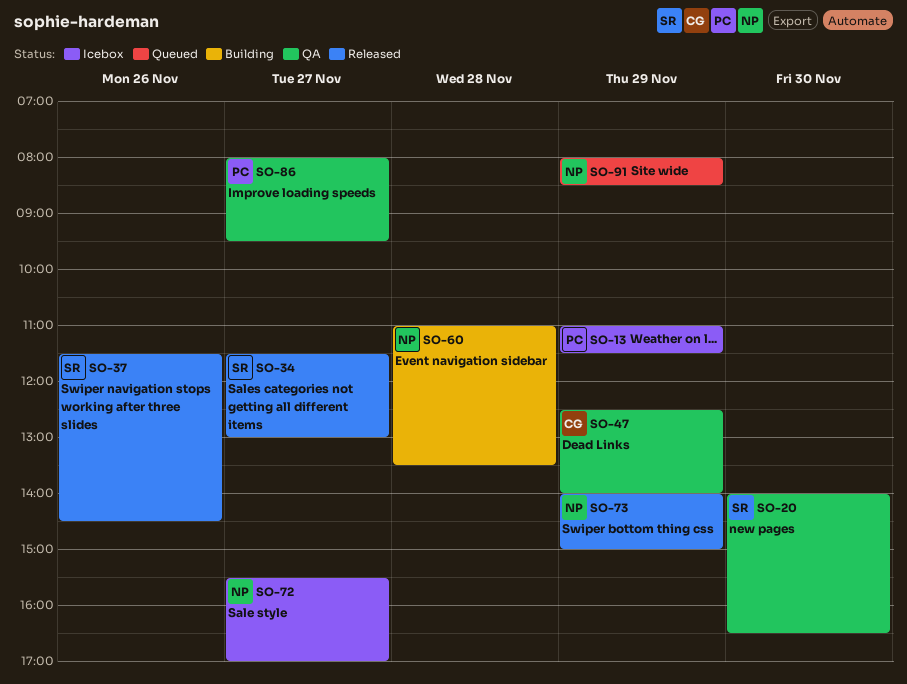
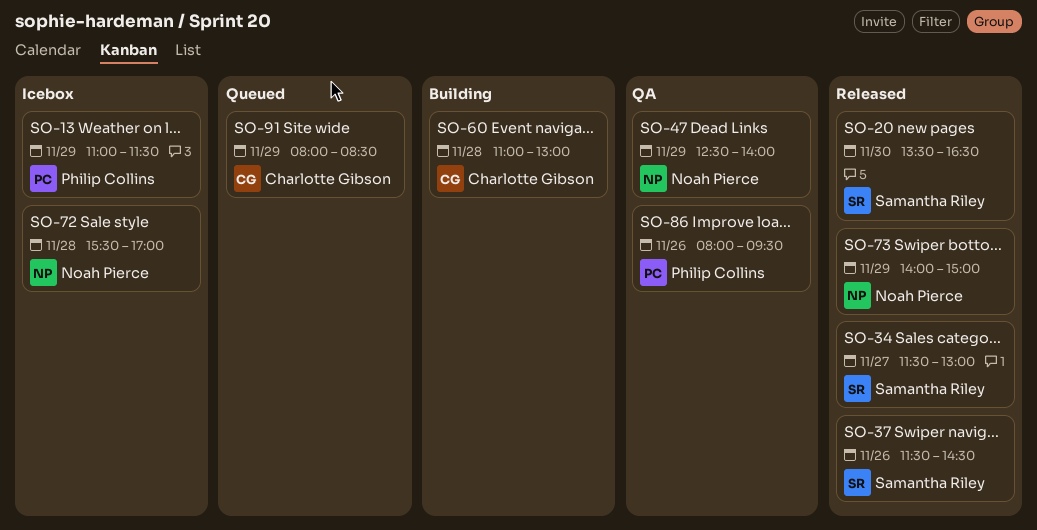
SO-20, status: QA -> Released
SO-20, begins: 14:00 -> 13:30
SO-47, owner: Charlotte Gibson -> Noah Pierce
SO-60, owner: Noah Pierce -> Charlotte Gibson
SO-60, ends: 13:30 -> 13:00
SO-72, day: Nov 27 -> Nov 28
SO-86, day: Nov 27 -> Nov 26
SO-91, owner: Noah Pierce -> Charlotte Gibson

